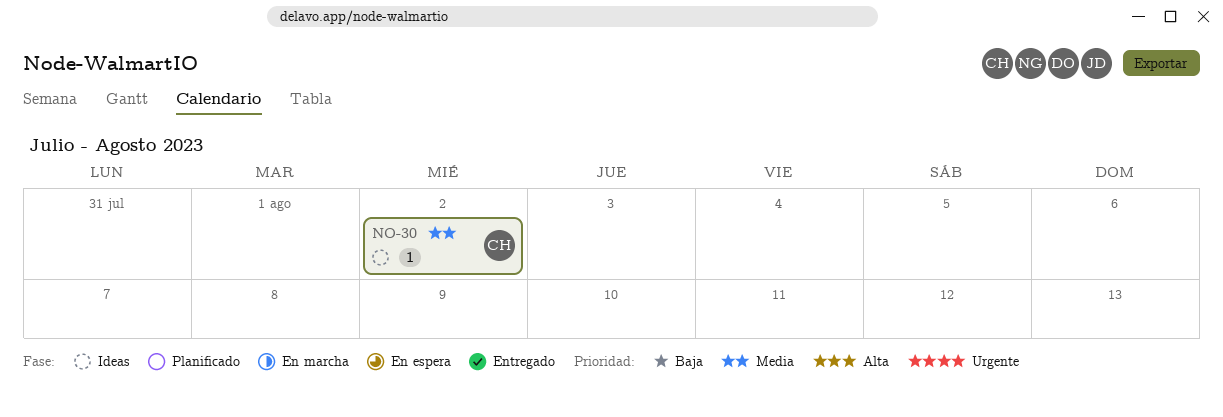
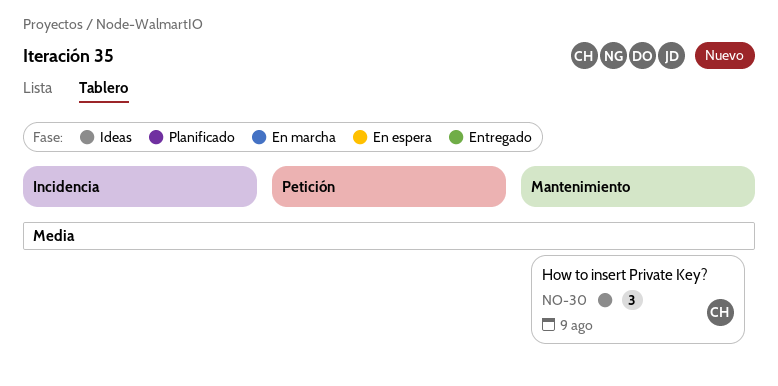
NO-30, estimate: 1 -> 3
NO-30, due: Aug 2 -> Aug 9

